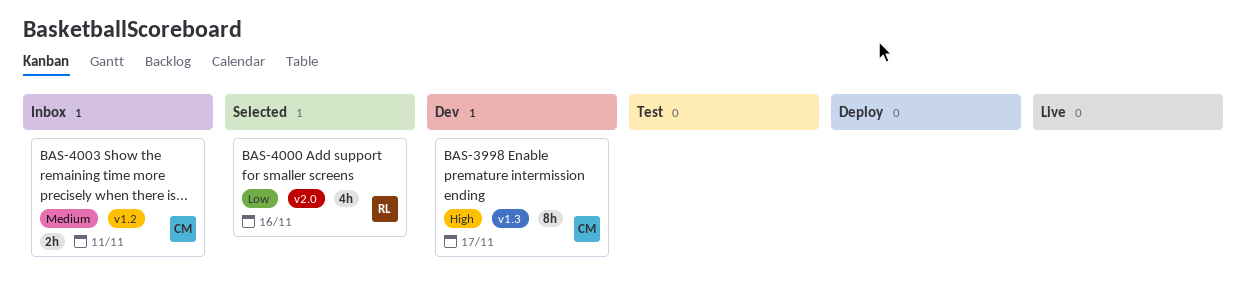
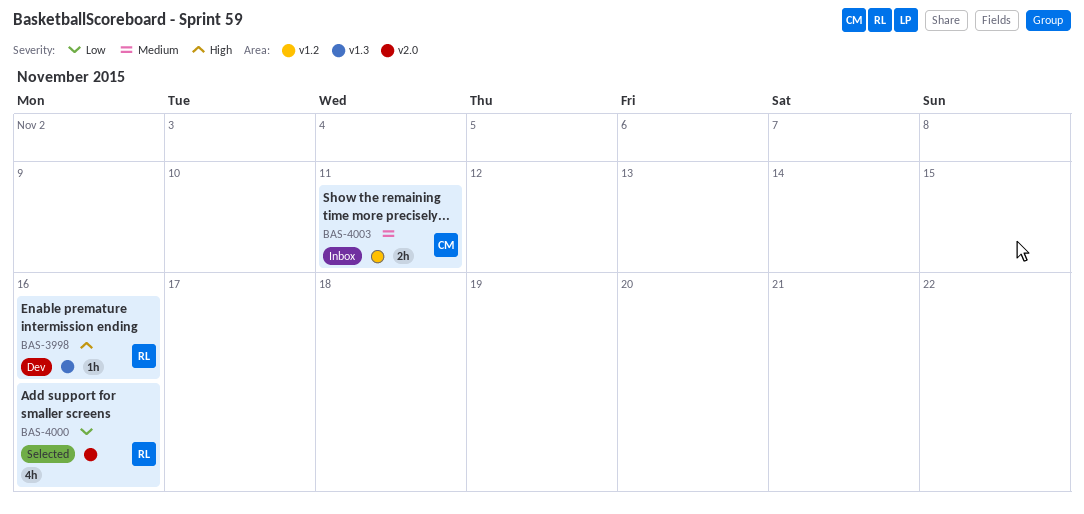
BAS-3998, owner: CM -> RL
BAS-3998, estimate: 8h -> 1h
BAS-3998, due: Nov 17 -> Nov 16

